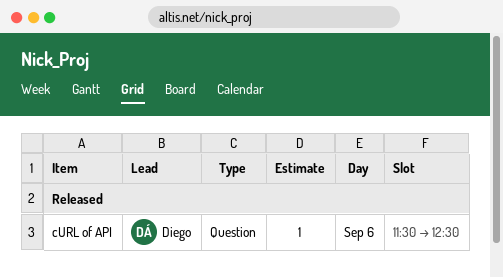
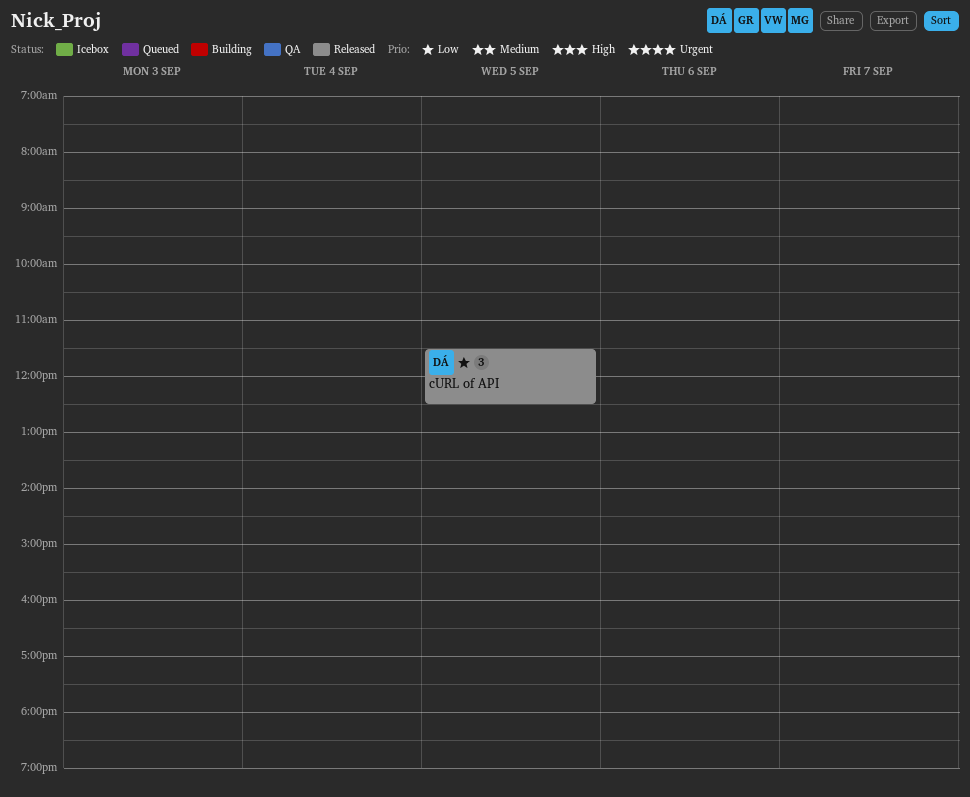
cURL of API, estimate: 1 -> 3
cURL of API, day: Sep 6 -> Sep 5

